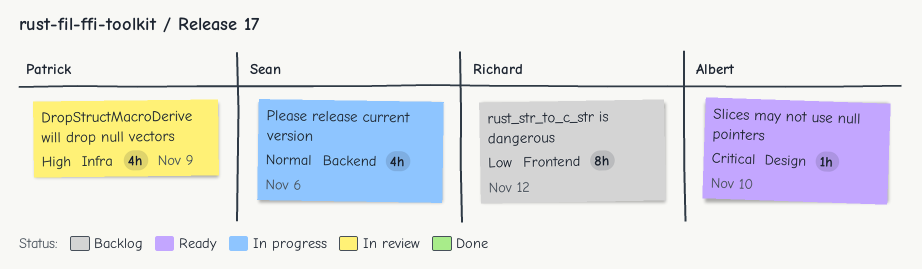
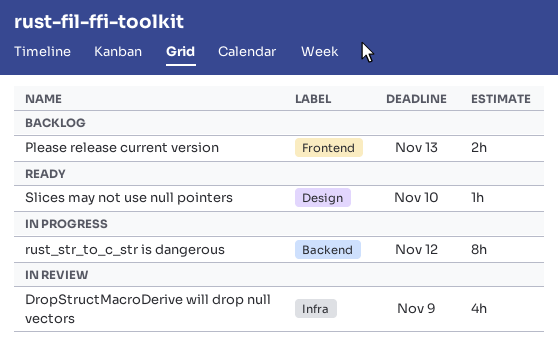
Please release current version, status: In progress -> Backlog
Please release current version, label: Backend -> Frontend
Please release current version, estimate: 4h -> 2h
Please release current version, due: Nov 6 -> Nov 13
rust_str_to_c_str is dangerous, status: Backlog -> In progress
rust_str_to_c_str is dangerous, label: Frontend -> Backend

